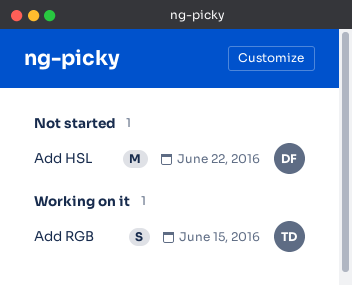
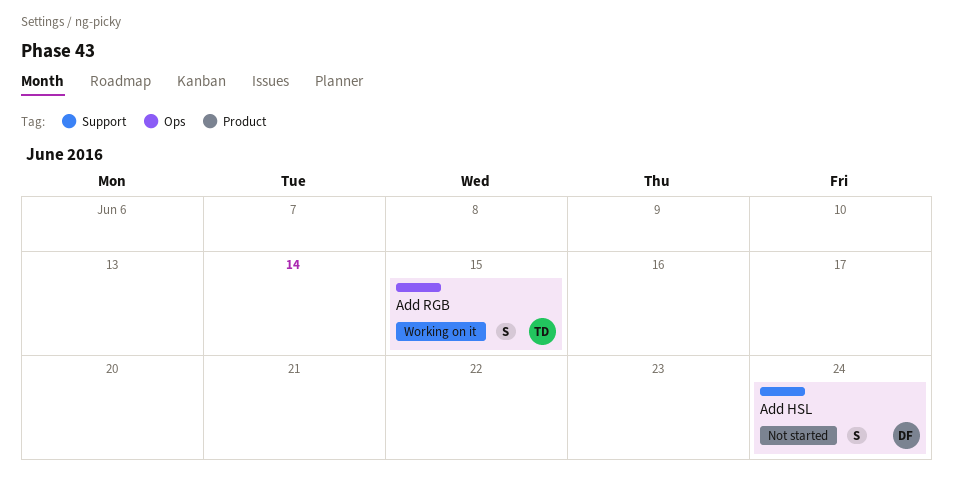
Add HSL, estimate: M -> S
Add HSL, due: Jun 22 -> Jun 24

